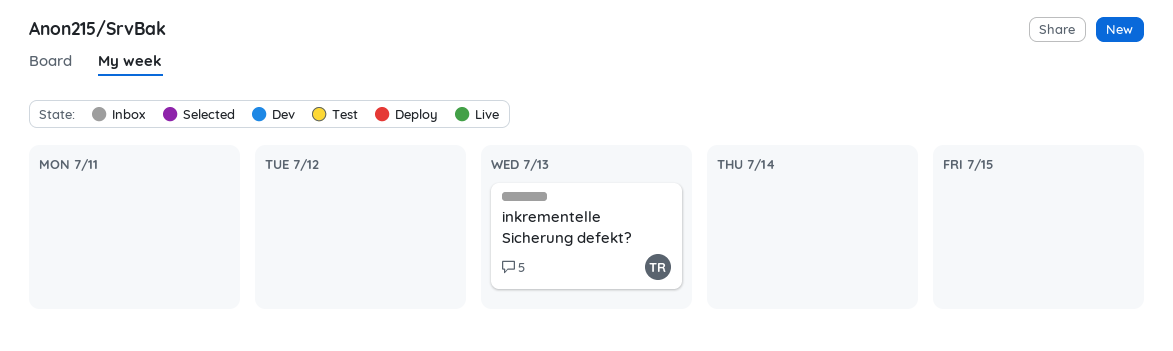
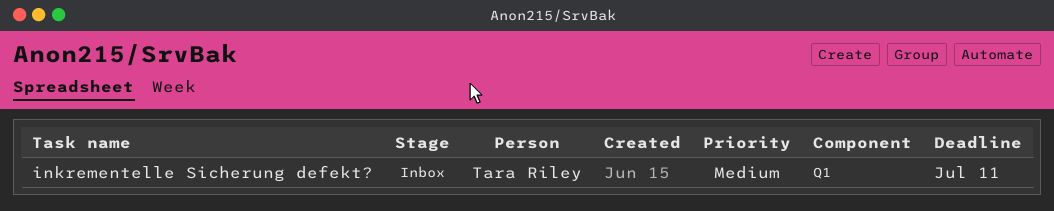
inkrementelle Sicherung defekt?, due: Jul 13 -> Jul 11

